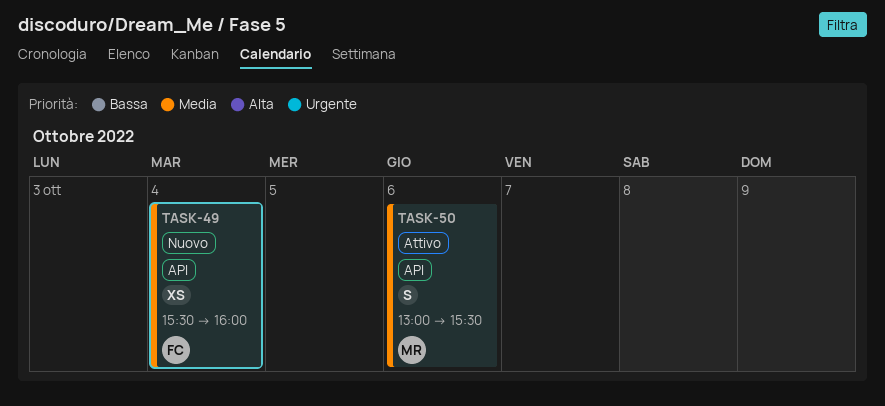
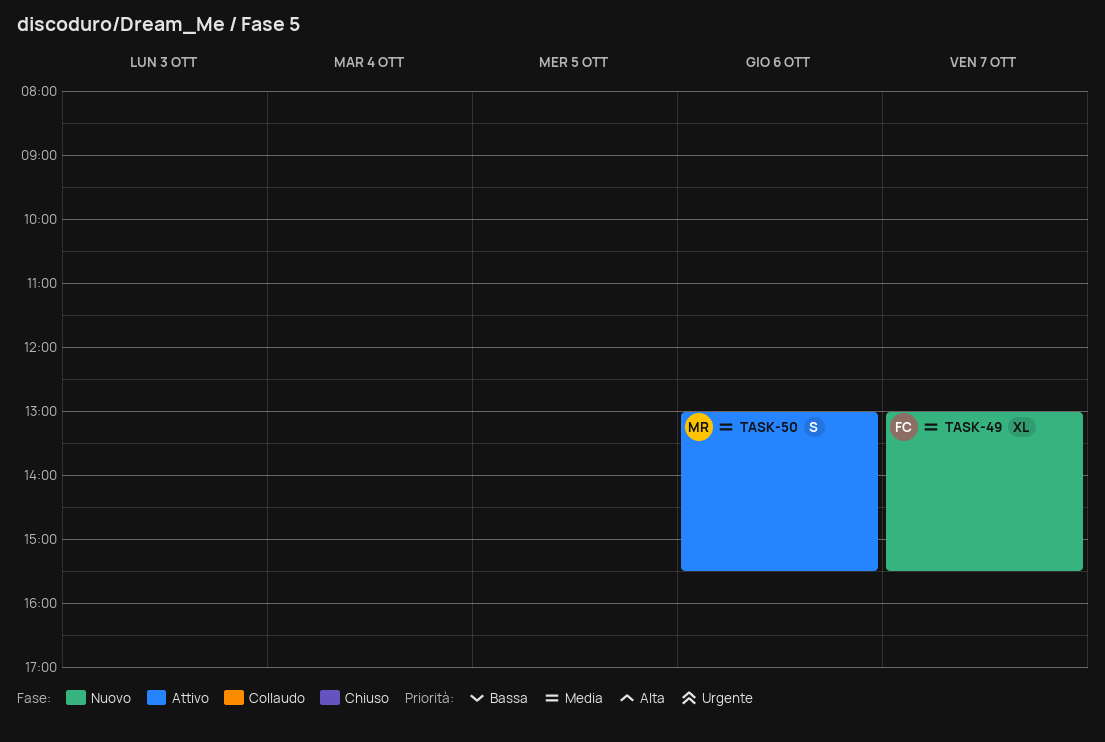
TASK-49, estimate: XS -> XL
TASK-49, day: Oct 4 -> Oct 7
TASK-49, begins: 15:30 -> 13:00
TASK-49, ends: 16:00 -> 15:30

